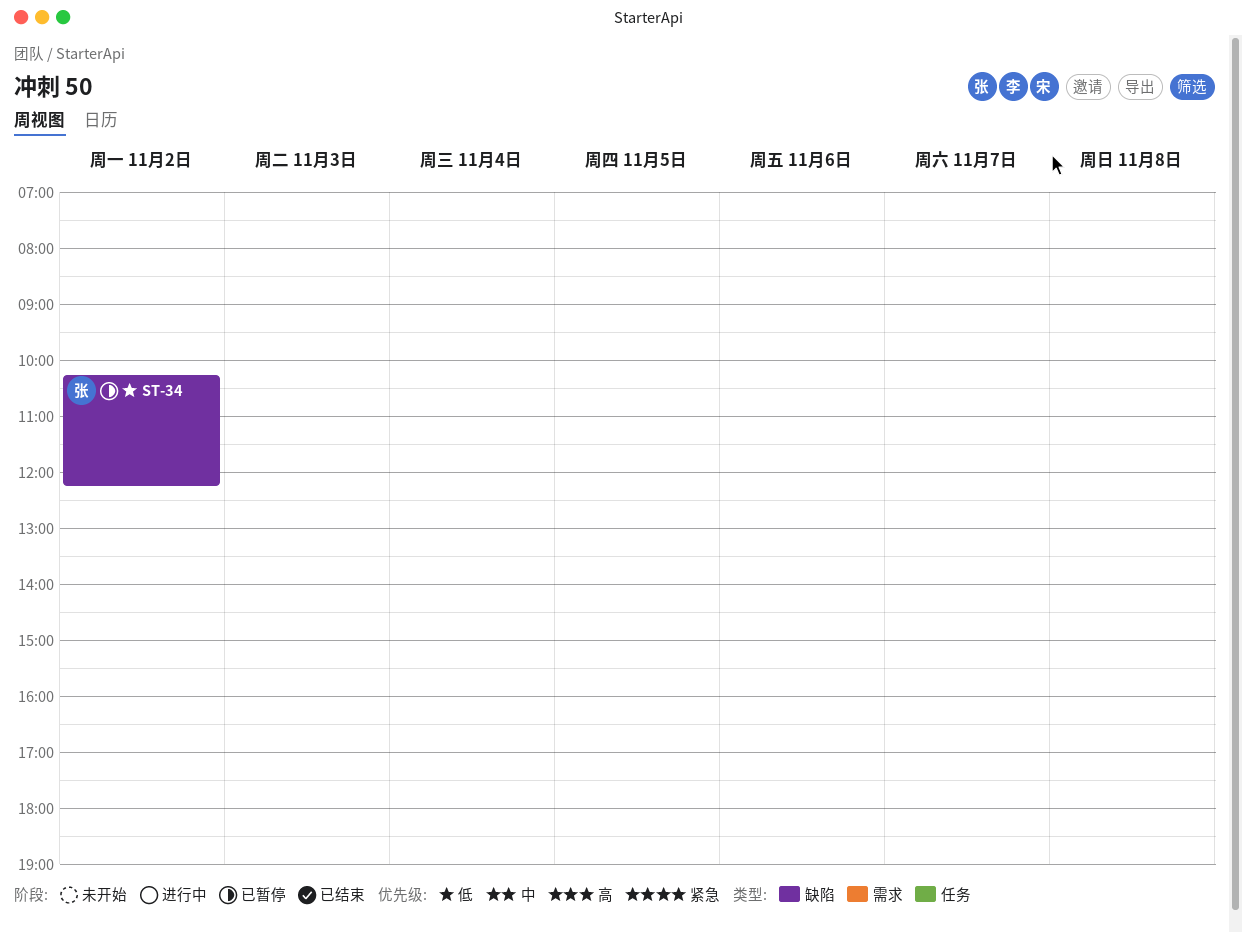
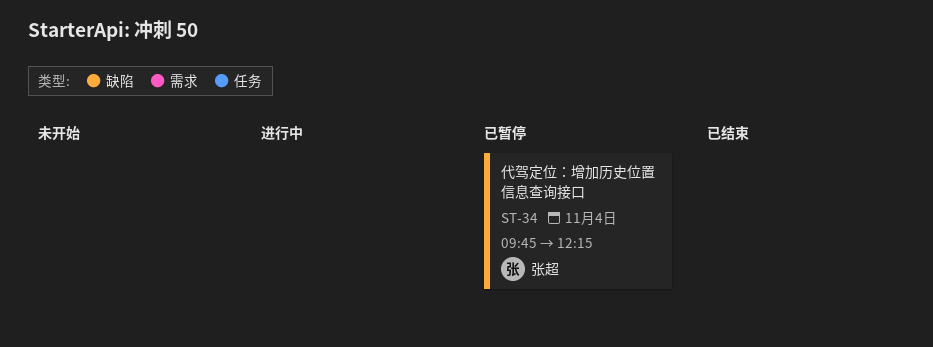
ST-34, day: Nov 2 -> Nov 4
ST-34, begins: 10:15 -> 09:45

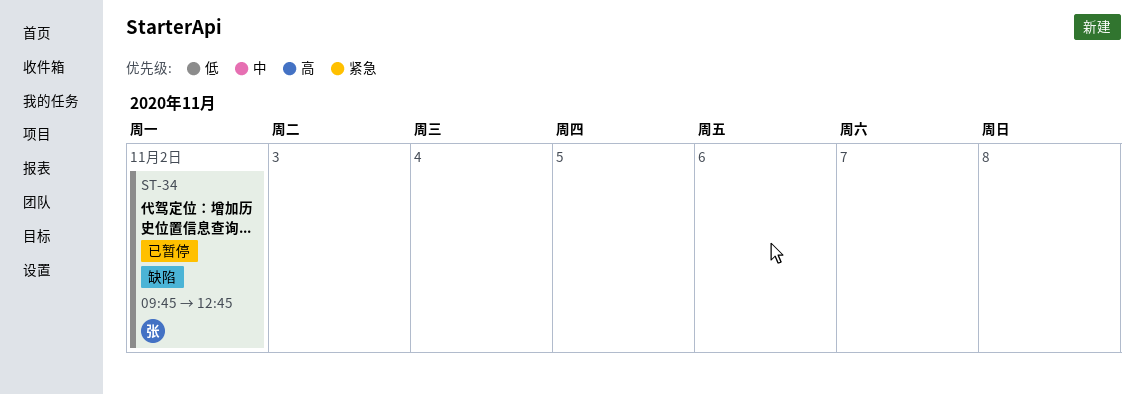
ST-34, day: Nov 4 -> Nov 2
ST-34, ends: 12:15 -> 12:45

